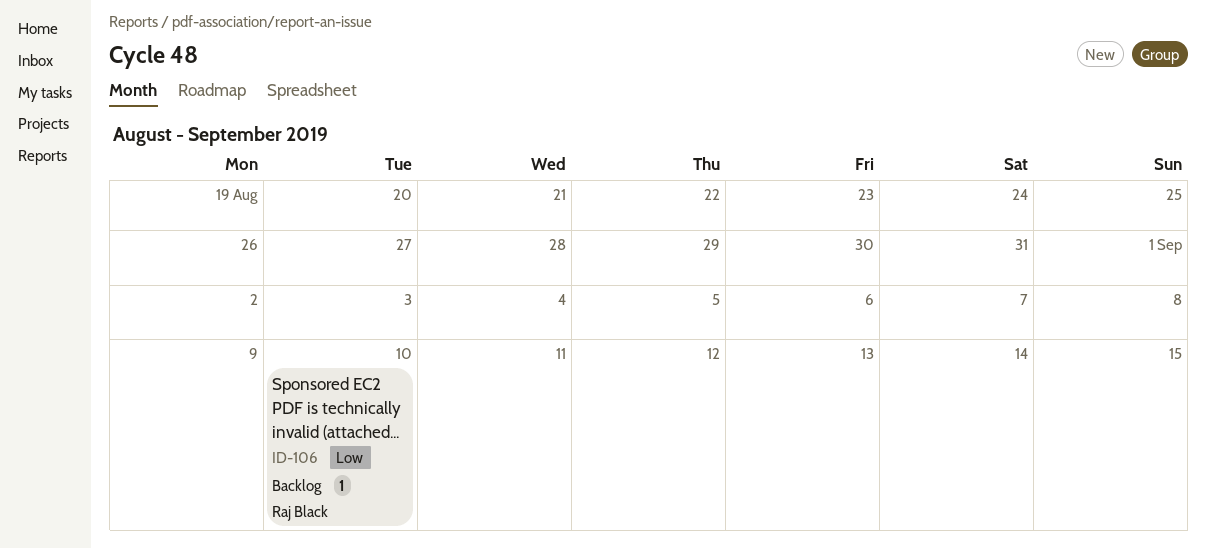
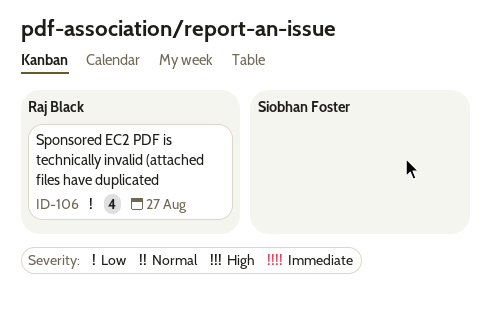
ID-106, estimate: 1 -> 4
ID-106, due: Sep 10 -> Aug 27

